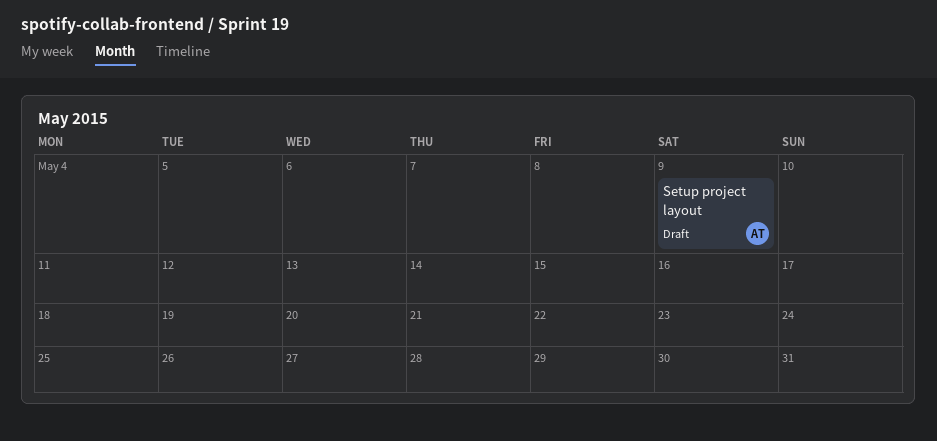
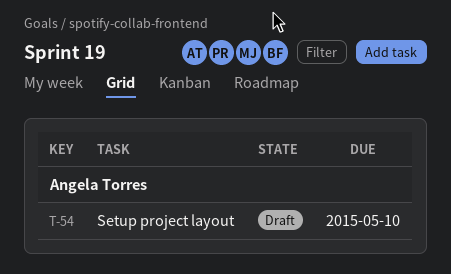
Setup project layout, due: May 9 -> May 10

